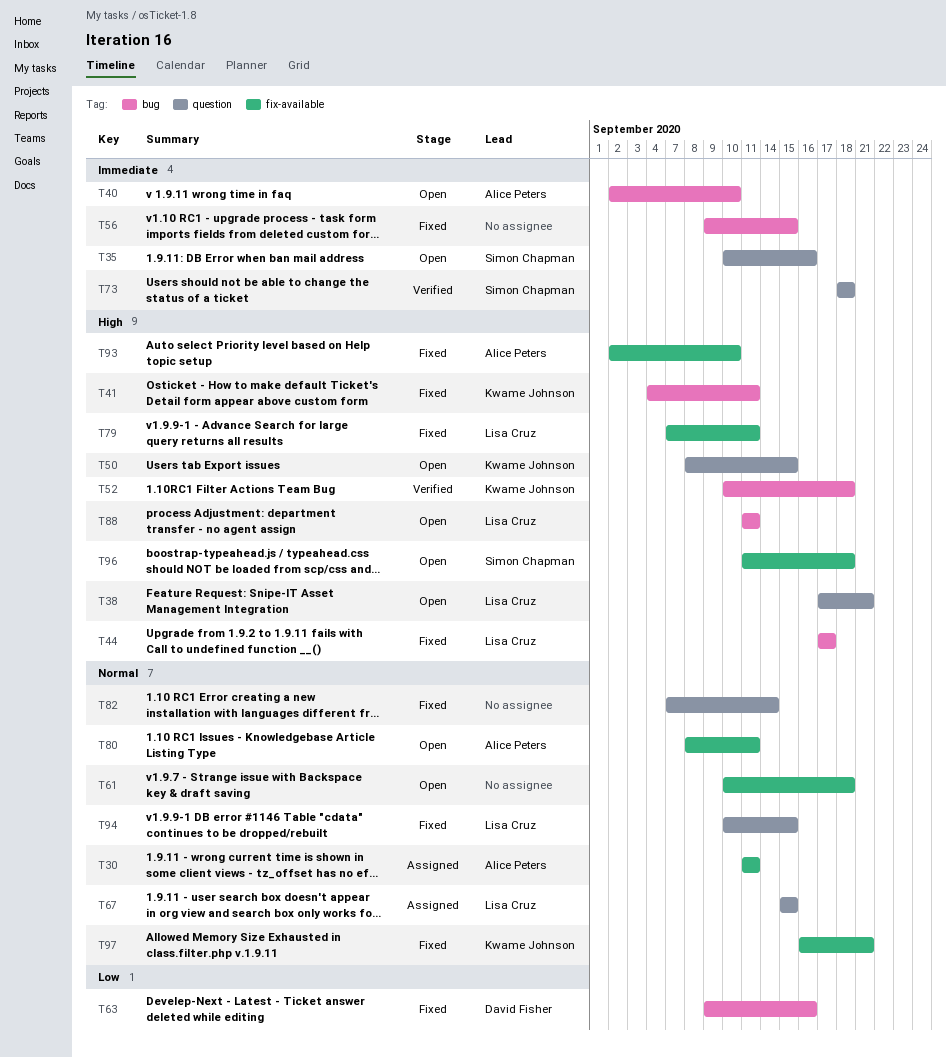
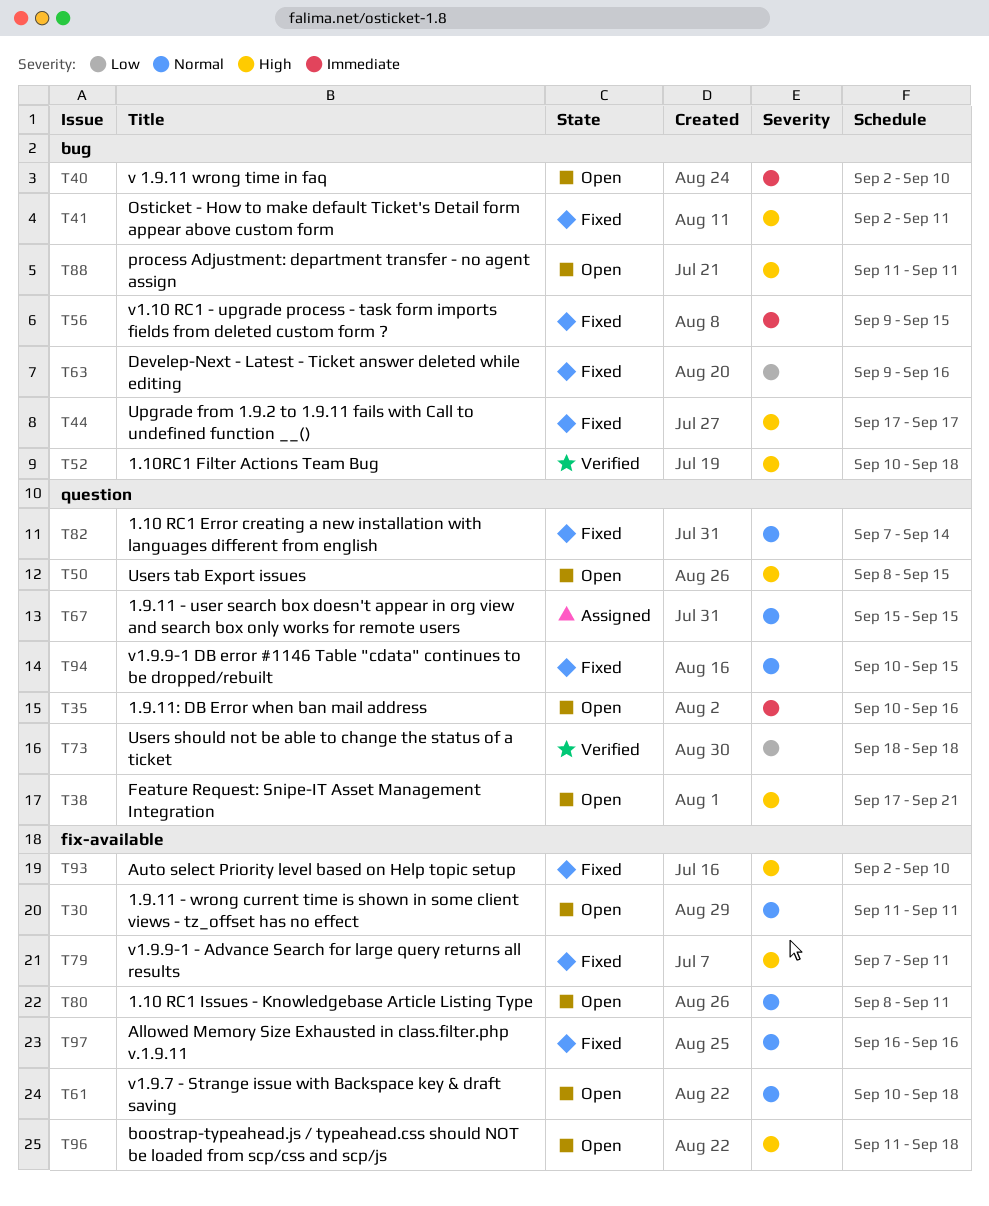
T30, status: Assigned -> Open
T41, start: Sep 4 -> Sep 2
T73, priority: Immediate -> Low
T97, due: Sep 21 -> Sep 16

